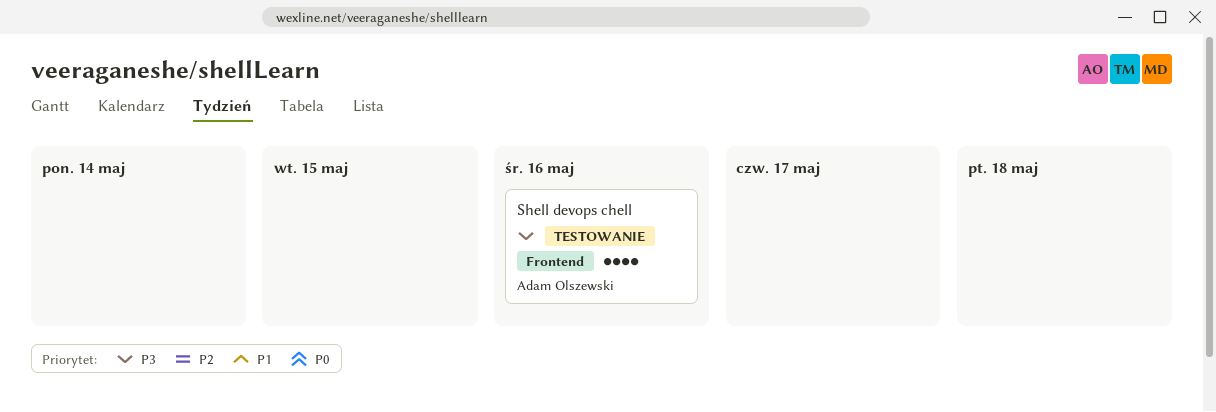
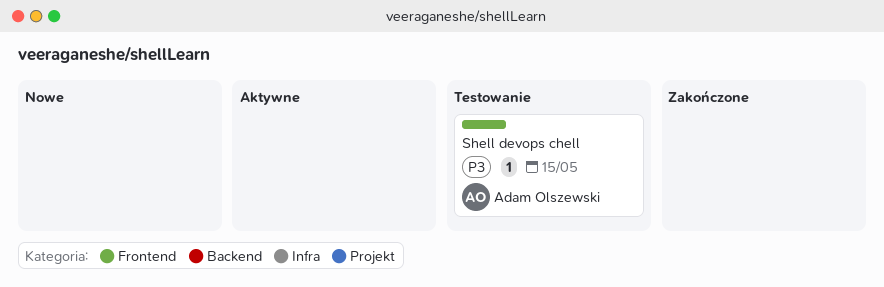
Shell devops chell, estimate: 4 -> 1
Shell devops chell, due: May 16 -> May 15

